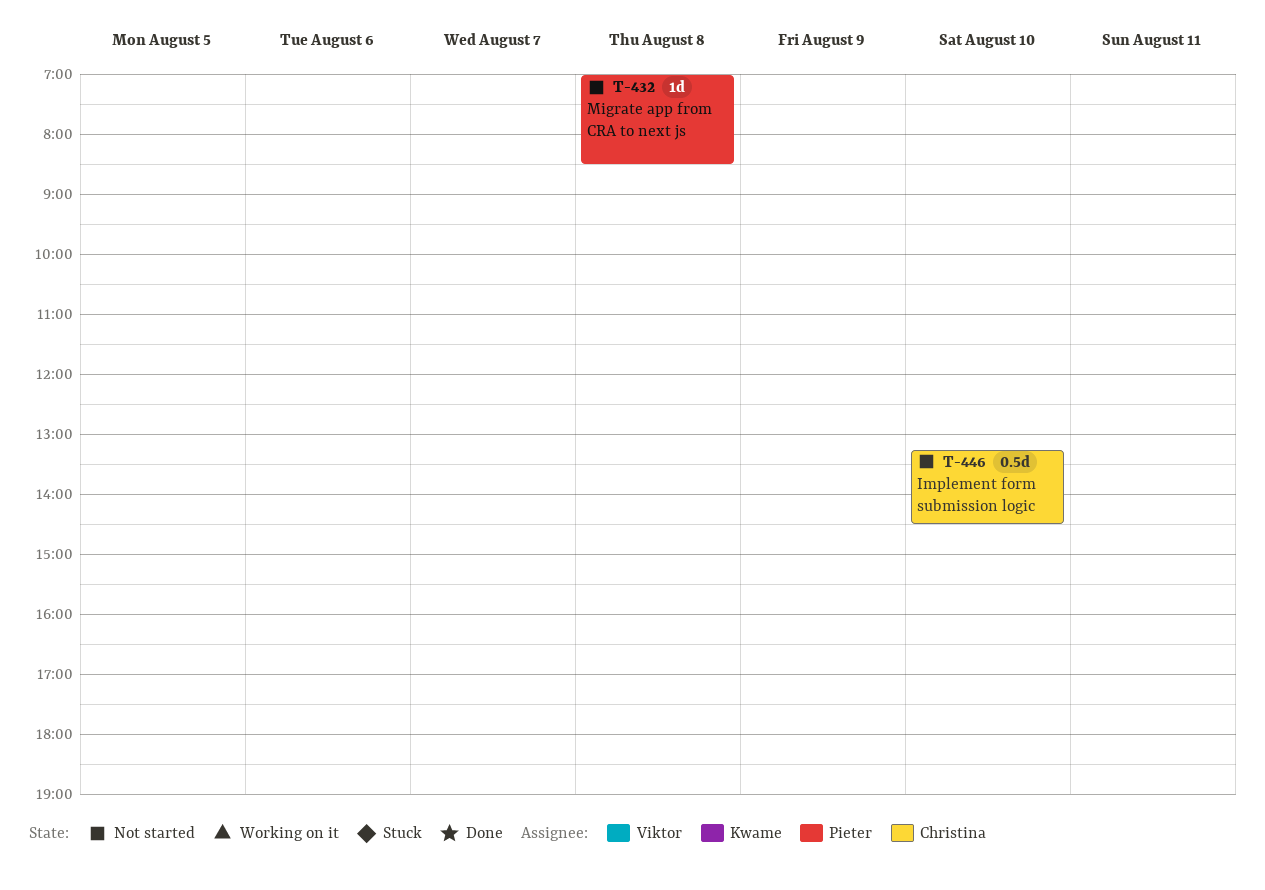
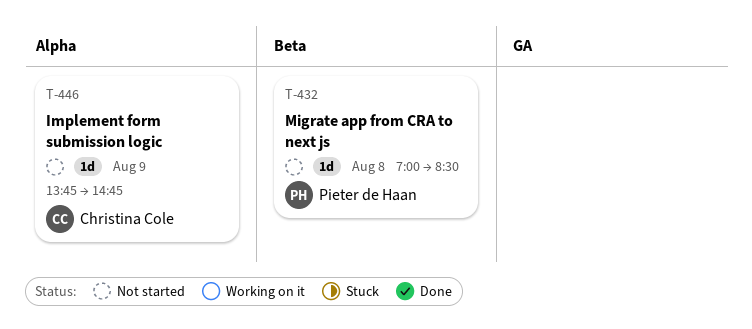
T-446, estimate: 0.5d -> 1d
T-446, day: Aug 10 -> Aug 9
T-446, begins: 13:15 -> 13:45
T-446, ends: 14:30 -> 14:45

